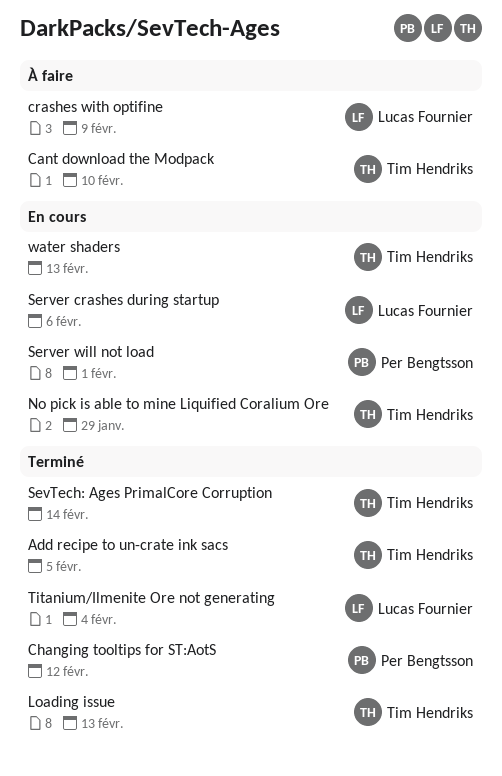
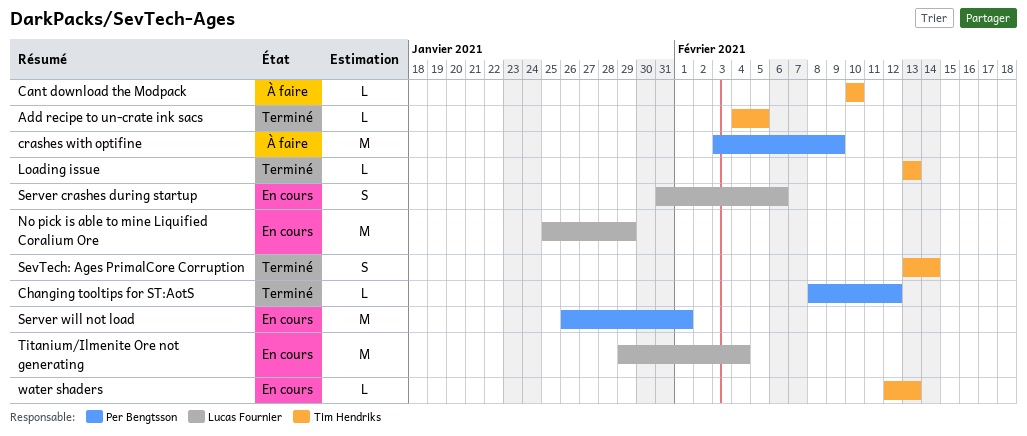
crashes with optifine, owner: Lucas Fournier -> Per Bengtsson
No pick is able to mine Liquified Coralium Ore, owner: Tim Hendriks -> Lucas Fournier
Titanium/Ilmenite Ore not generating, status: Terminé -> En cours

